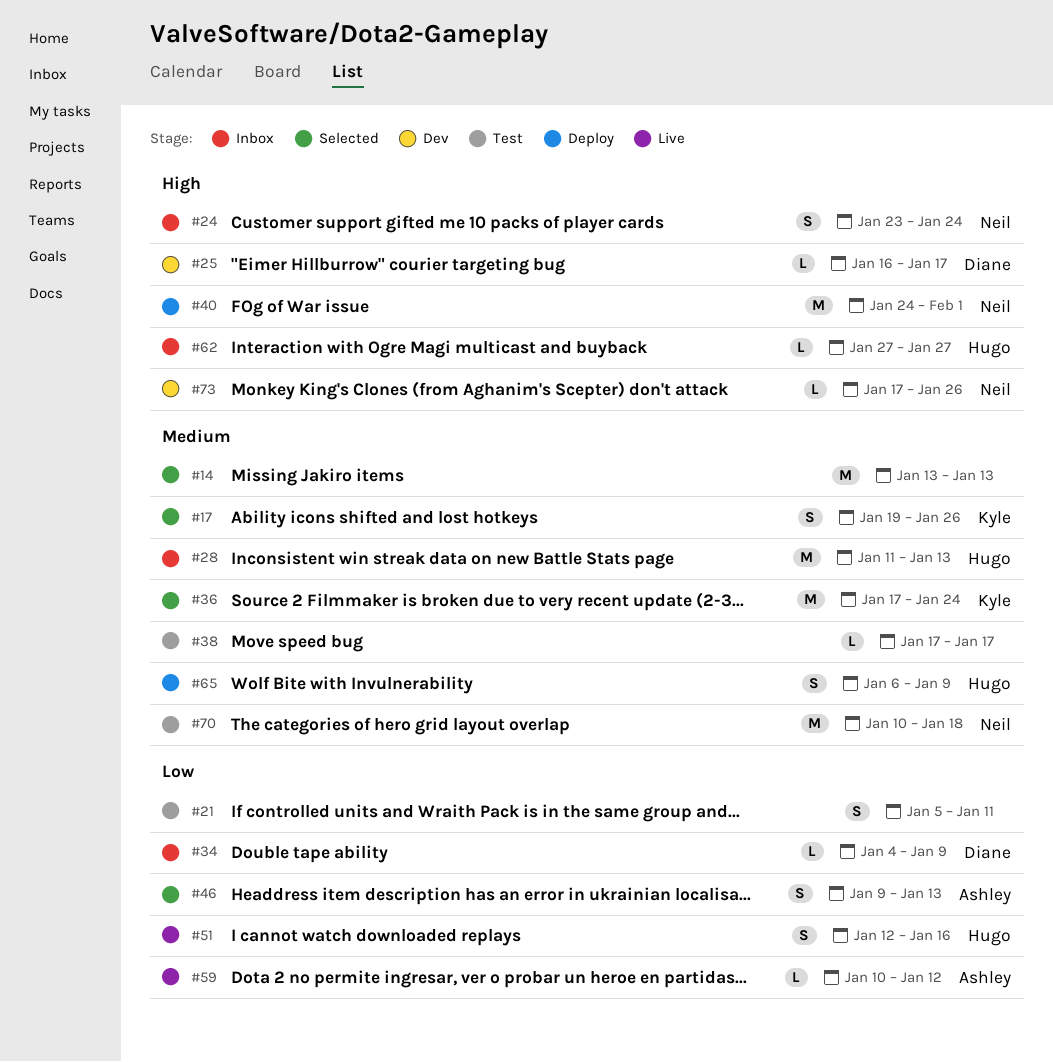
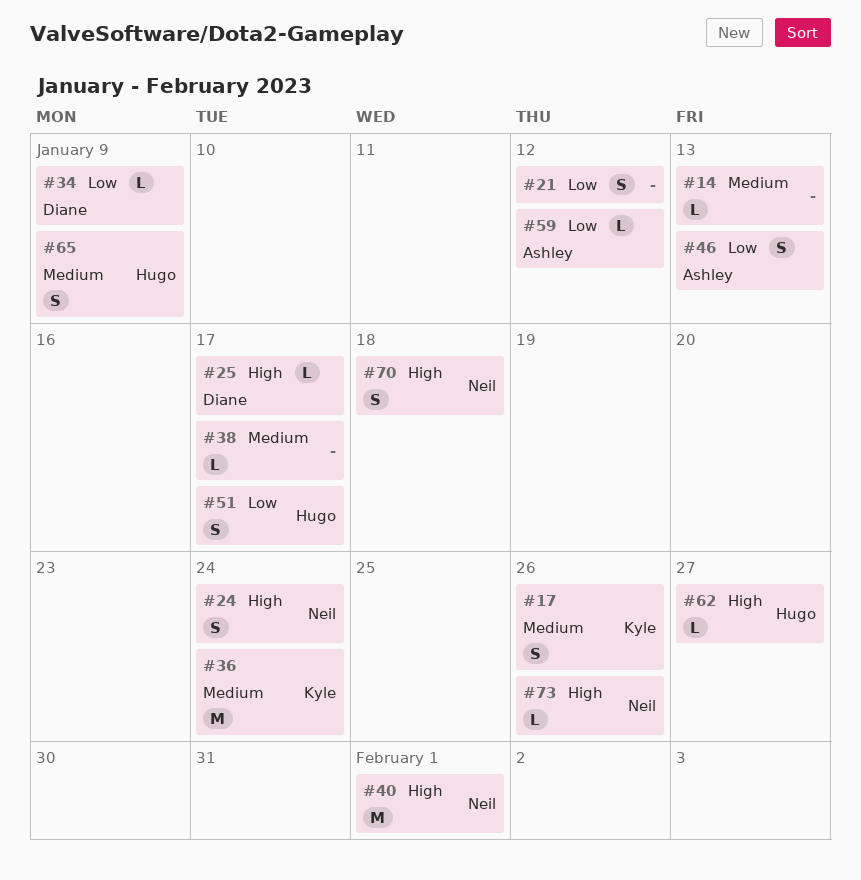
#14, estimate: M -> L
#21, due: Jan 11 -> Jan 12
#28: present -> none
#51, due: Jan 16 -> Jan 17
#70, priority: Medium -> High
#70, estimate: M -> S

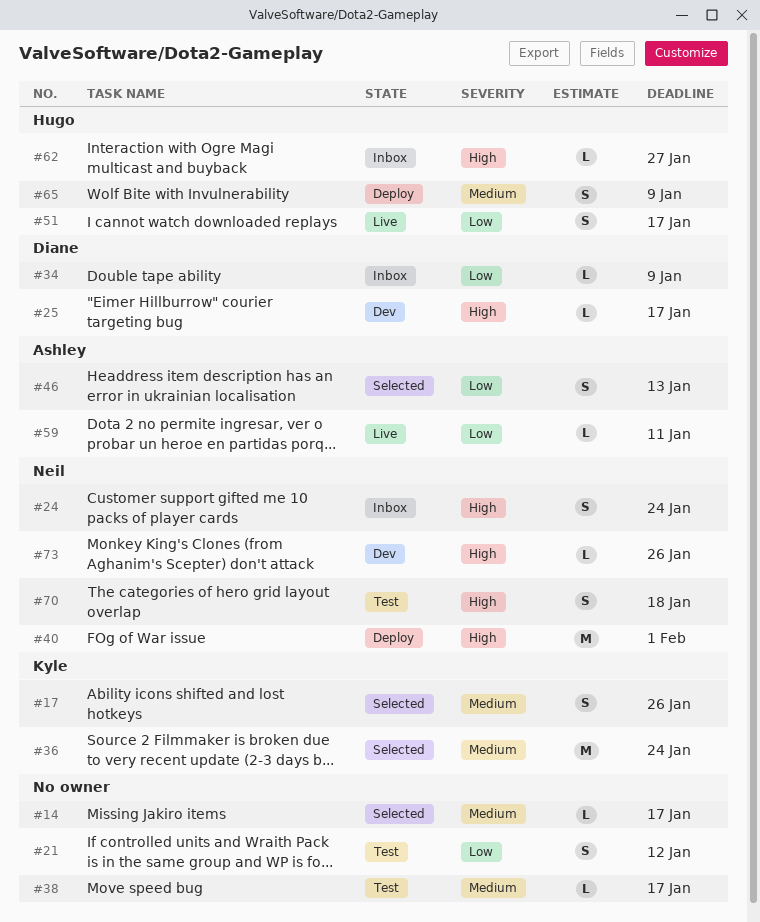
#14, due: Jan 13 -> Jan 17
#59, due: Jan 12 -> Jan 11

